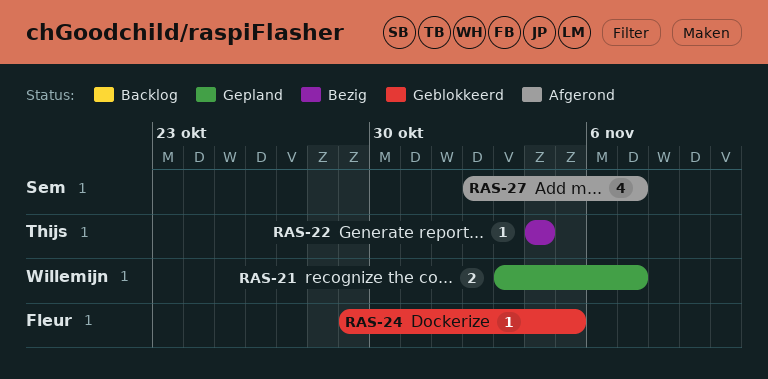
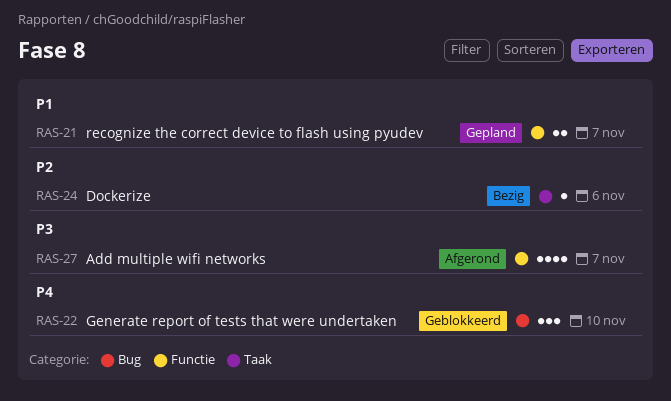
RAS-22, status: Bezig -> Geblokkeerd
RAS-22, estimate: 1 -> 3
RAS-22, due: Nov 4 -> Nov 10
RAS-24, status: Geblokkeerd -> Bezig
RAS-24, due: Nov 5 -> Nov 6

